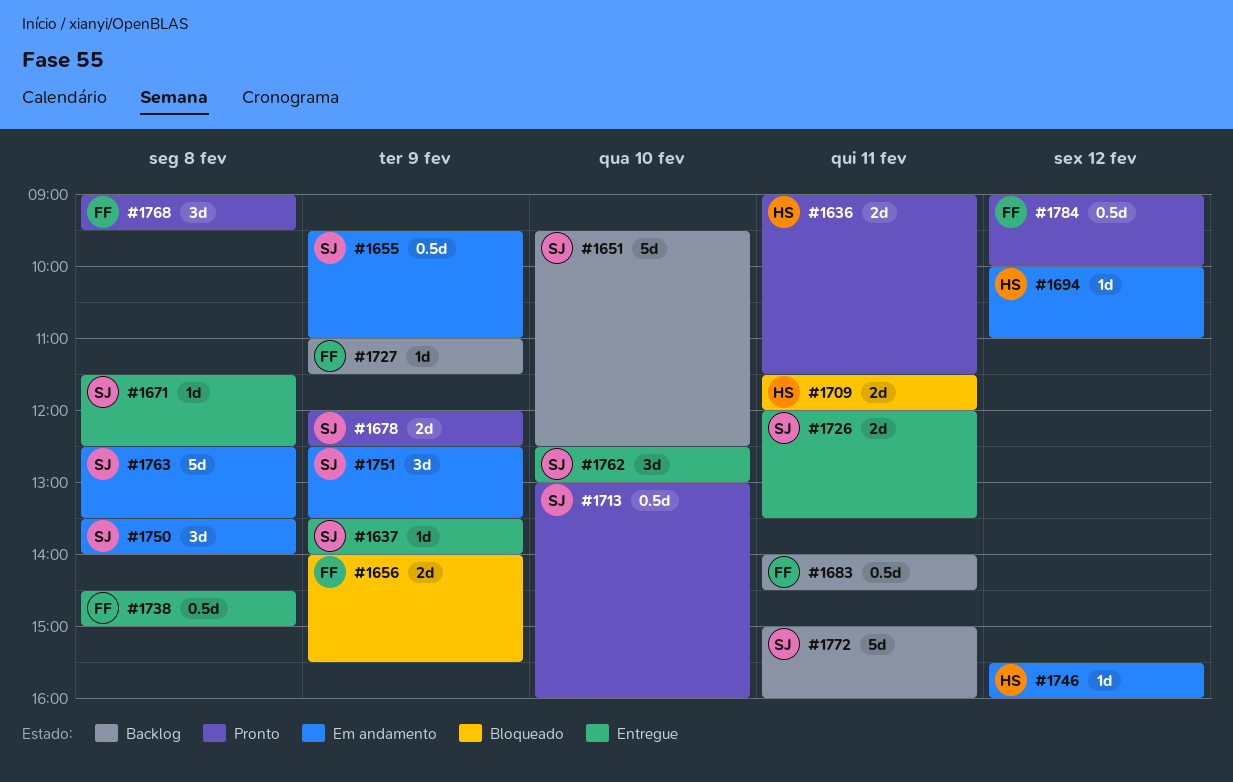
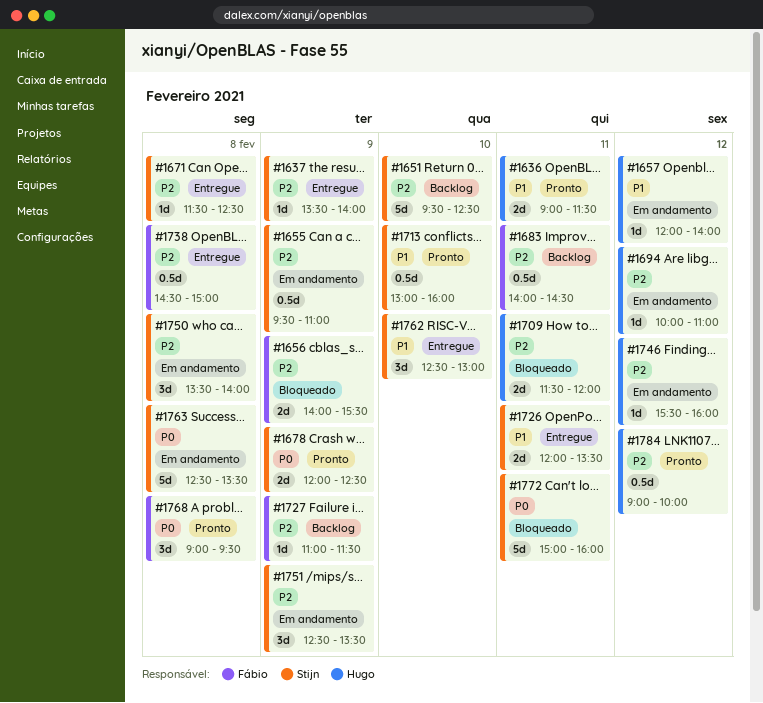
#1657: none -> present
#1772, status: Backlog -> Bloqueado
#1784, owner: Fábio -> Hugo

